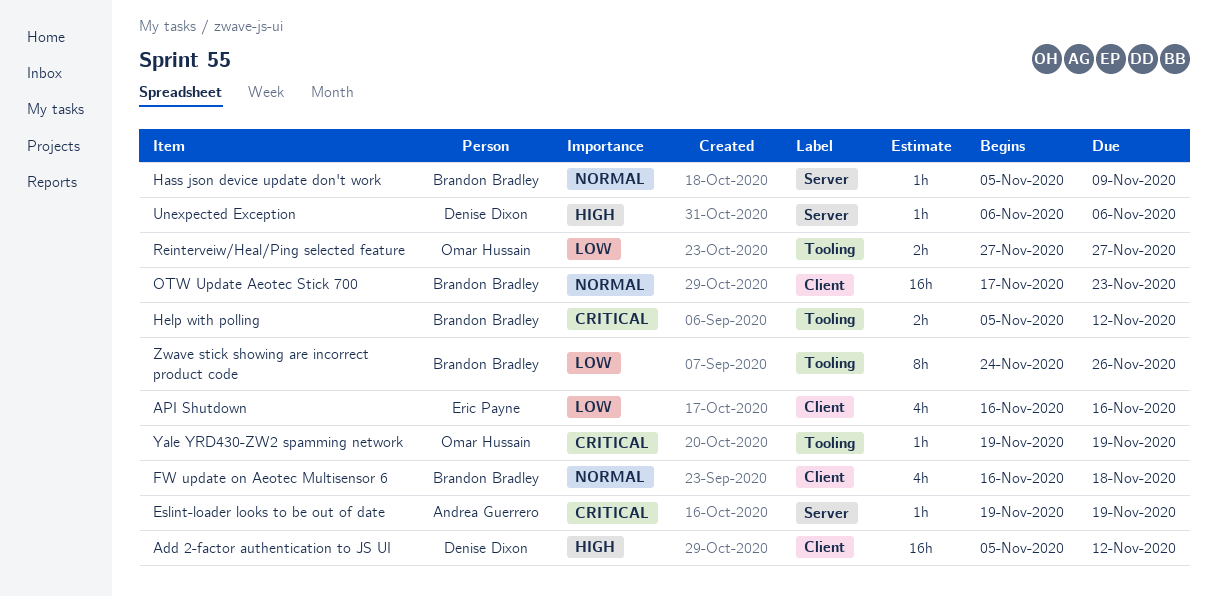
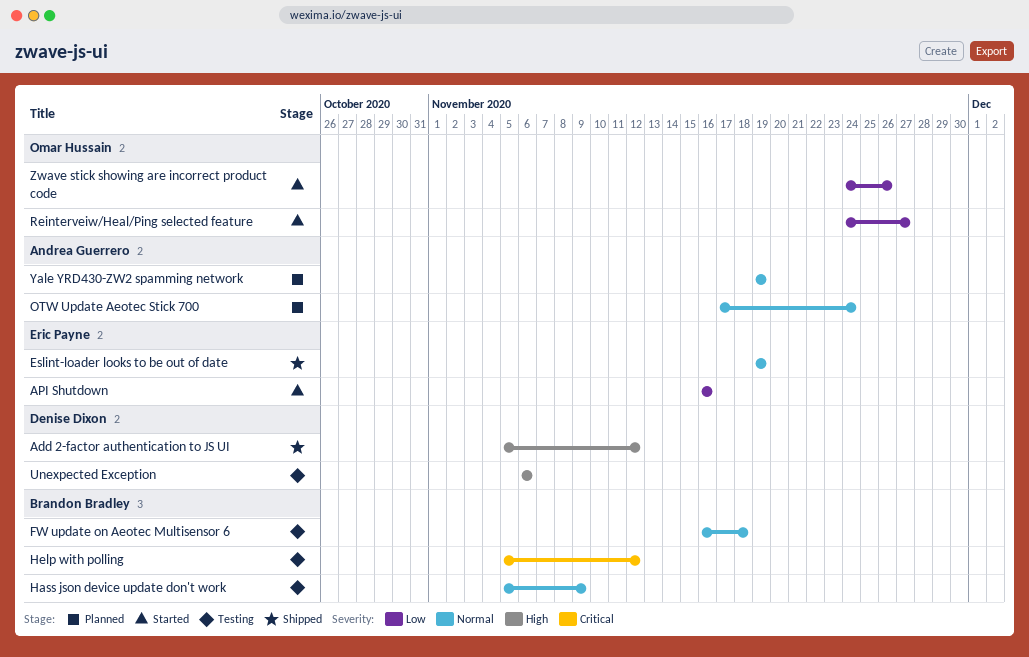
Eslint-loader looks to be out of date, owner: Andrea Guerrero -> Eric Payne
Eslint-loader looks to be out of date, priority: Critical -> Normal
OTW Update Aeotec Stick 700, owner: Brandon Bradley -> Andrea Guerrero
OTW Update Aeotec Stick 700, due: Nov 23 -> Nov 24
Reinterveiw/Heal/Ping selected feature, start: Nov 27 -> Nov 24
Yale YRD430-ZW2 spamming network, owner: Omar Hussain -> Andrea Guerrero
Yale YRD430-ZW2 spamming network, priority: Critical -> Normal
Zwave stick showing are incorrect product code, owner: Brandon Bradley -> Omar Hussain

